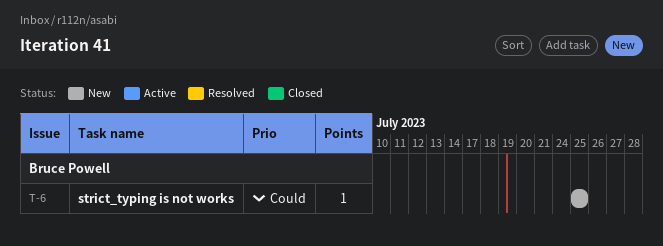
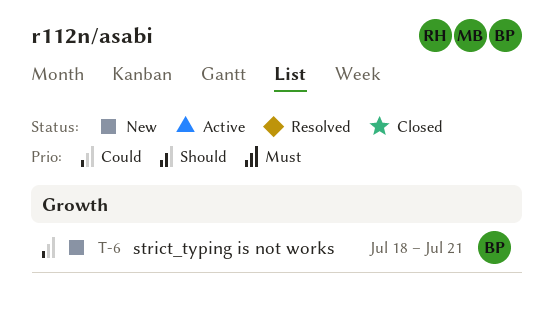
T-6, start: Jul 25 -> Jul 18
T-6, due: Jul 25 -> Jul 21

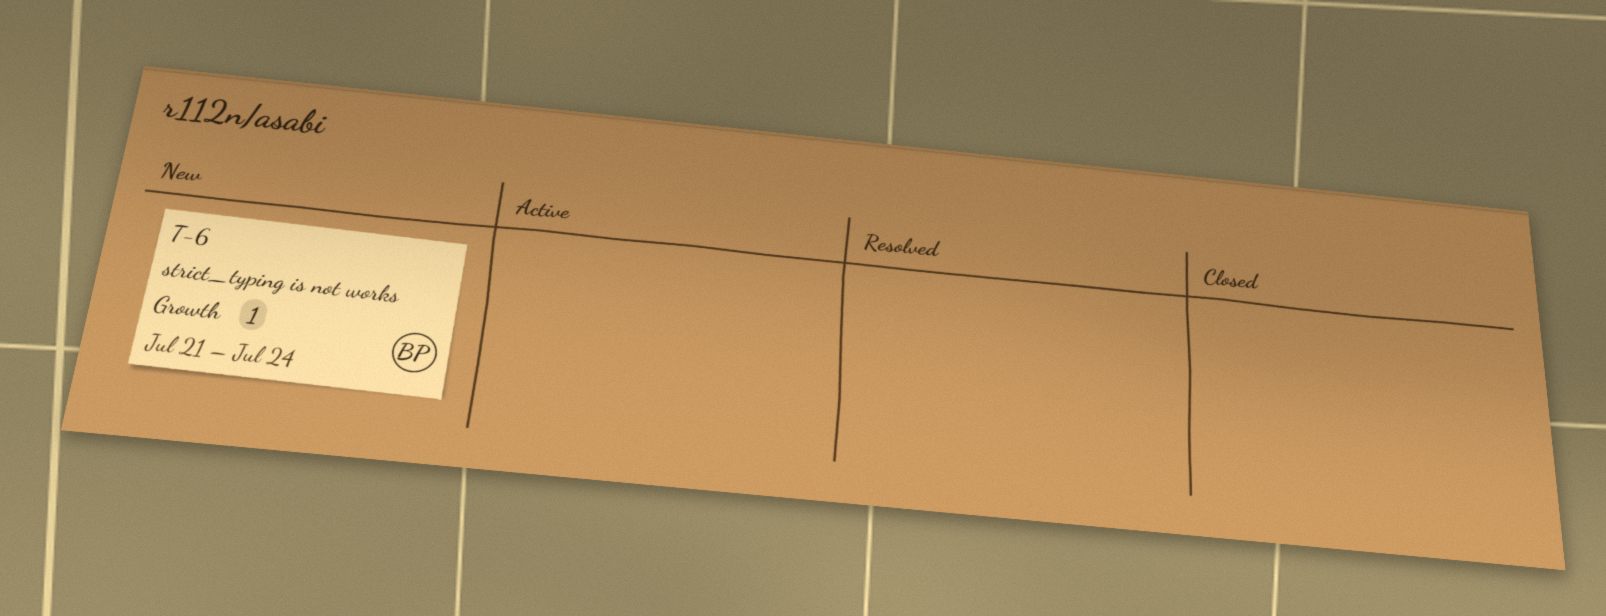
T-6, start: Jul 18 -> Jul 21
T-6, due: Jul 21 -> Jul 24

